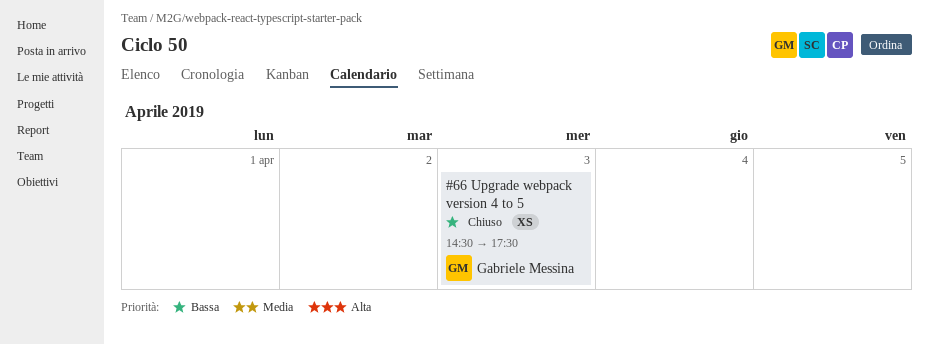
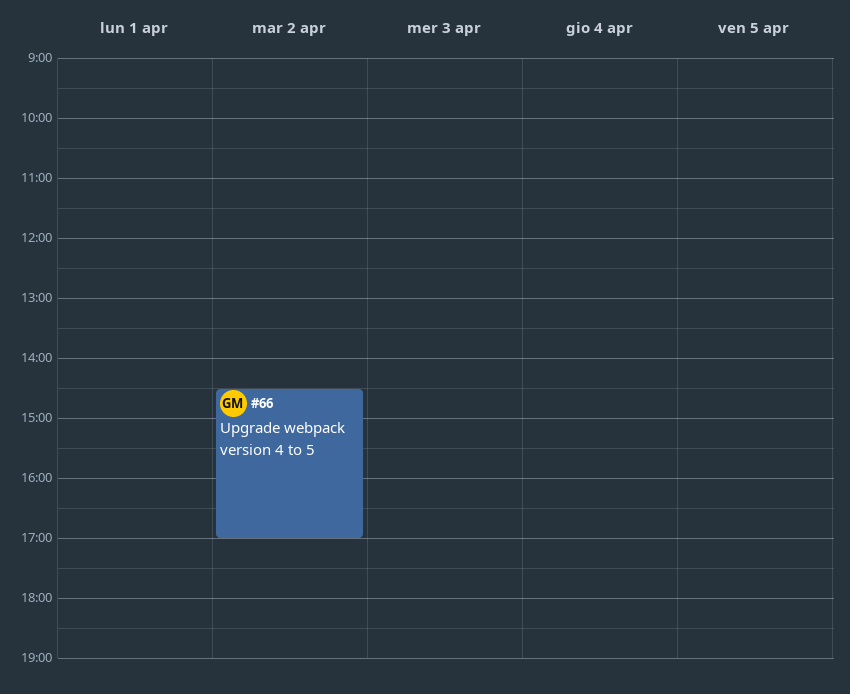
#66, day: Apr 3 -> Apr 2
#66, ends: 17:30 -> 17:00

